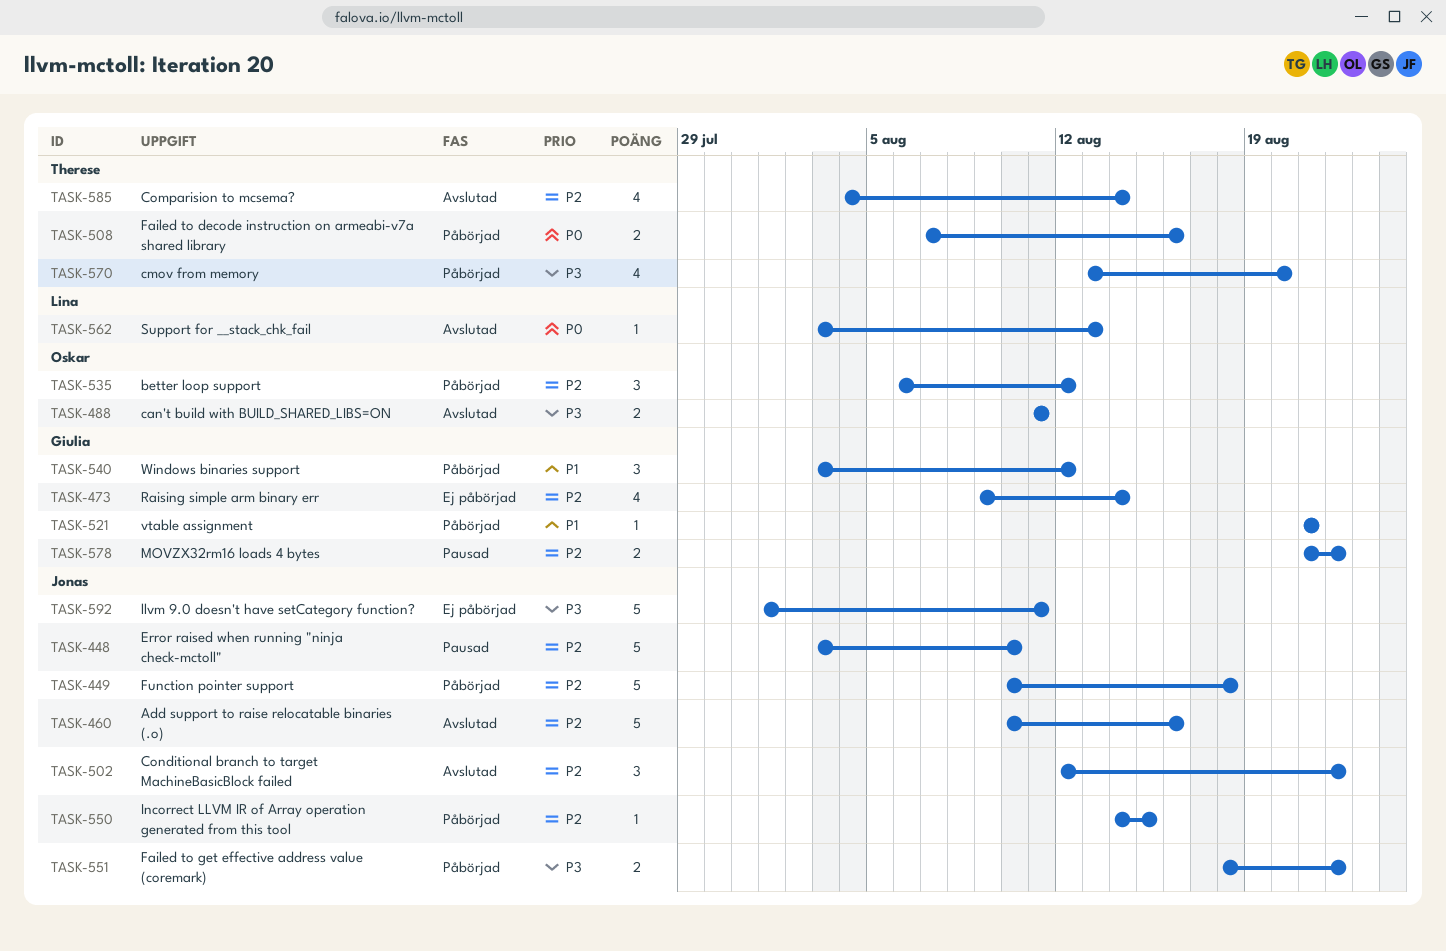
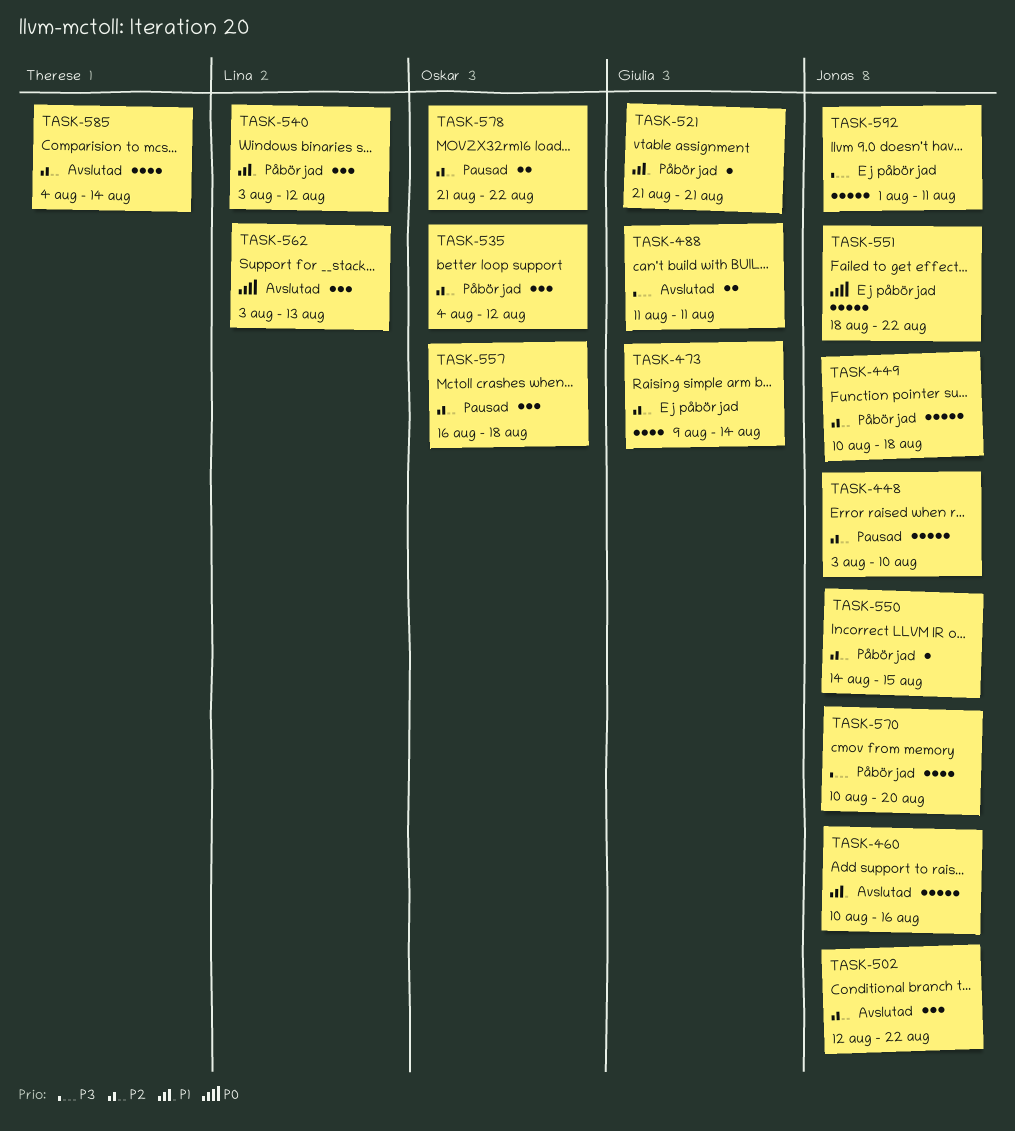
TASK-460, priority: P2 -> P1
TASK-488, owner: Oskar -> Giulia
TASK-508: present -> none
TASK-535, start: Aug 6 -> Aug 4
TASK-540, owner: Giulia -> Lina
TASK-551, status: Påbörjad -> Ej påbörjad
TASK-551, priority: P3 -> P0
TASK-551, estimate: 2 -> 5
TASK-557: none -> present
TASK-562, estimate: 1 -> 3
TASK-570, owner: Therese -> Jonas
TASK-570, start: Aug 13 -> Aug 10
TASK-578, owner: Giulia -> Oskar

